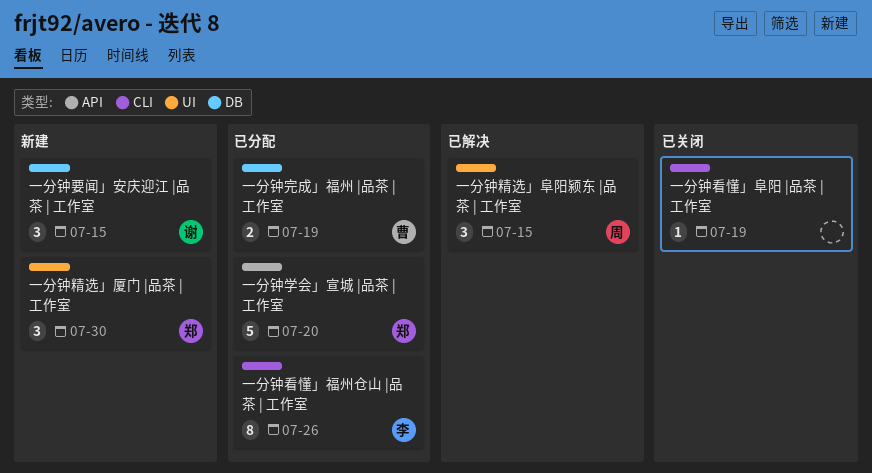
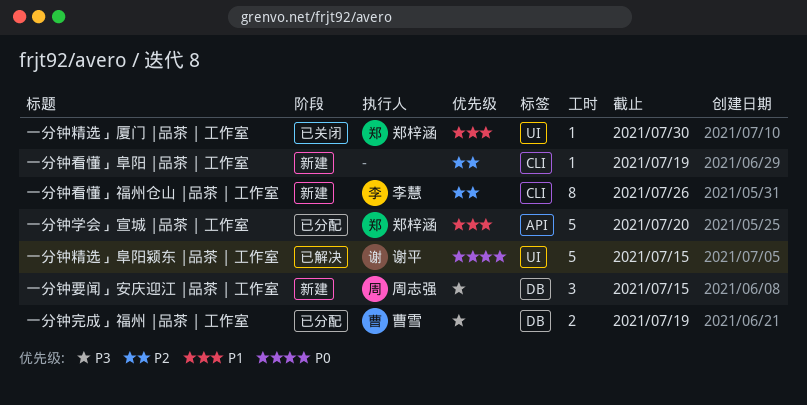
一分钟看懂」福州仓山 |品茶 | 工作室, status: 已分配 -> 新建
一分钟看懂」阜阳 |品茶 | 工作室, status: 已关闭 -> 新建
一分钟精选」厦门 |品茶 | 工作室, status: 新建 -> 已关闭
一分钟精选」厦门 |品茶 | 工作室, estimate: 3 -> 1
一分钟精选」阜阳颍东 |品茶 | 工作室, owner: 周志强 -> 谢平
一分钟精选」阜阳颍东 |品茶 | 工作室, estimate: 3 -> 5
一分钟要闻」安庆迎江 |品茶 | 工作室, owner: 谢平 -> 周志强

